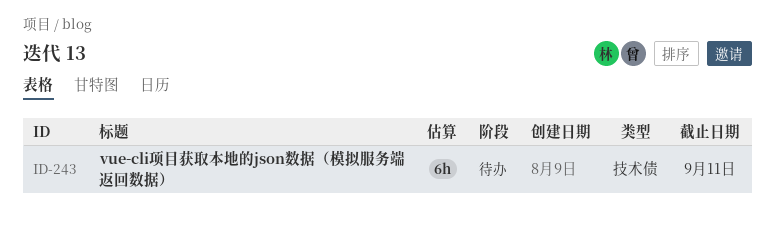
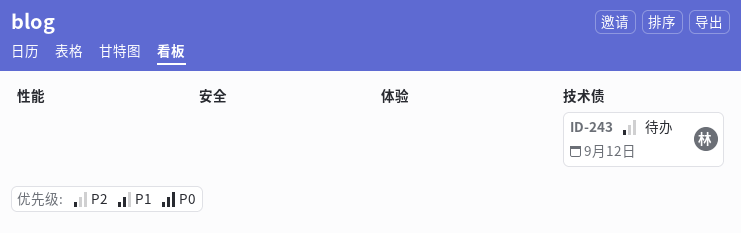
ID-243, due: Sep 11 -> Sep 12

